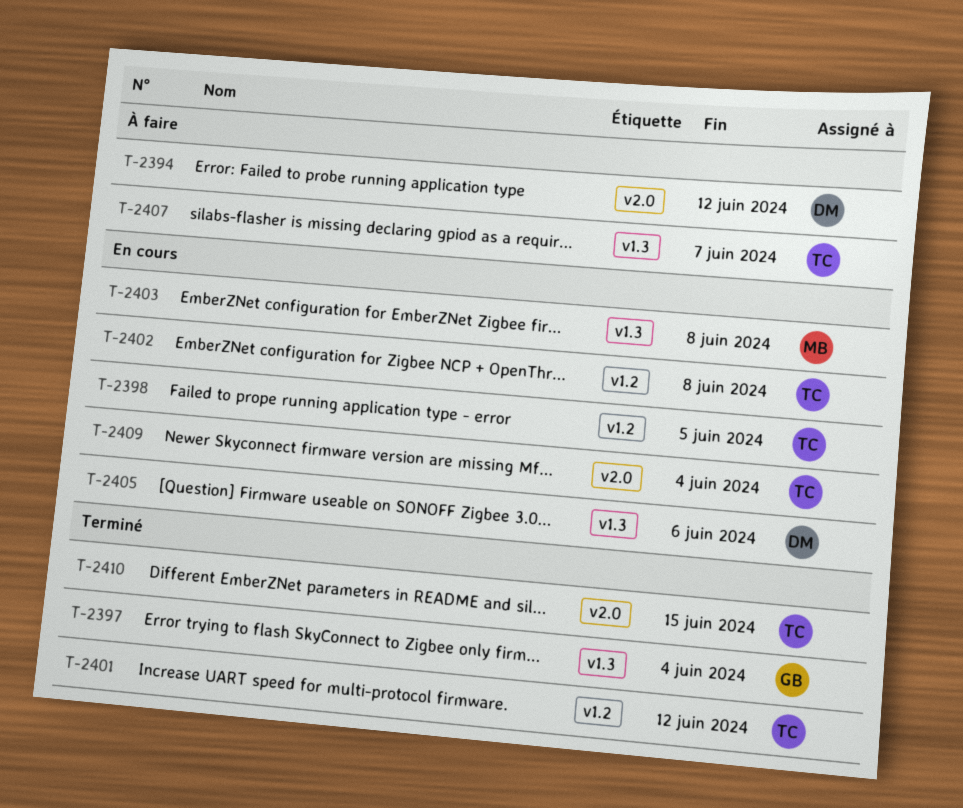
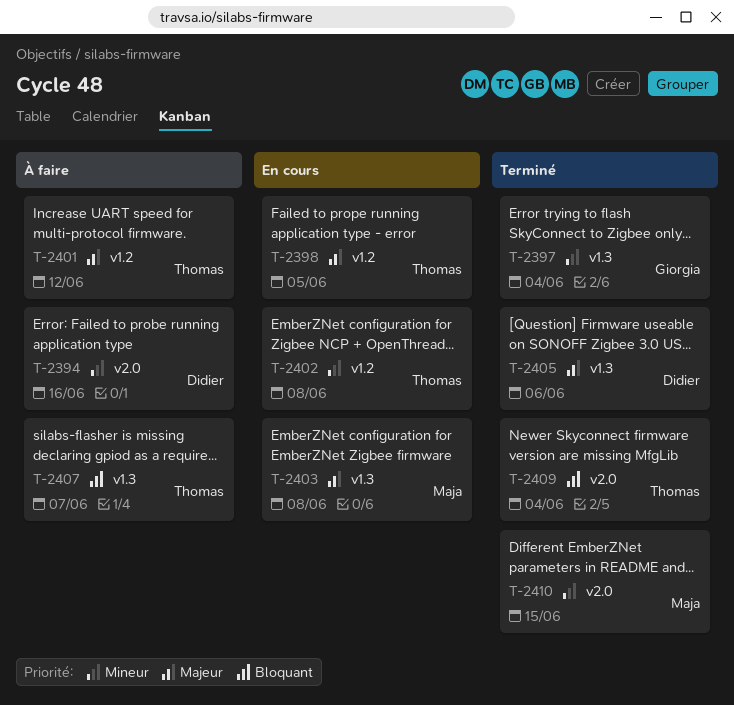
T-2394, due: Jun 12 -> Jun 16
T-2401, status: Terminé -> À faire
T-2405, status: En cours -> Terminé
T-2409, status: En cours -> Terminé
T-2410, owner: Thomas -> Maja

